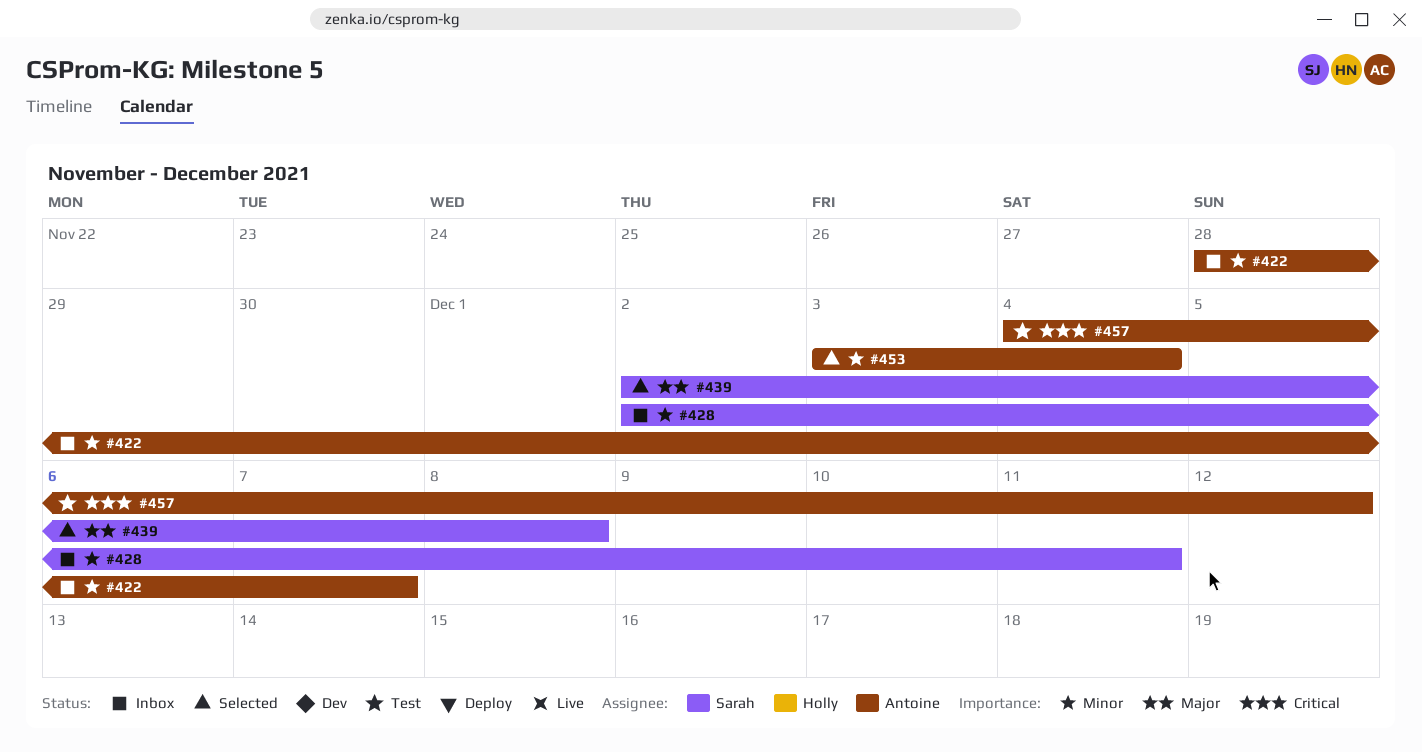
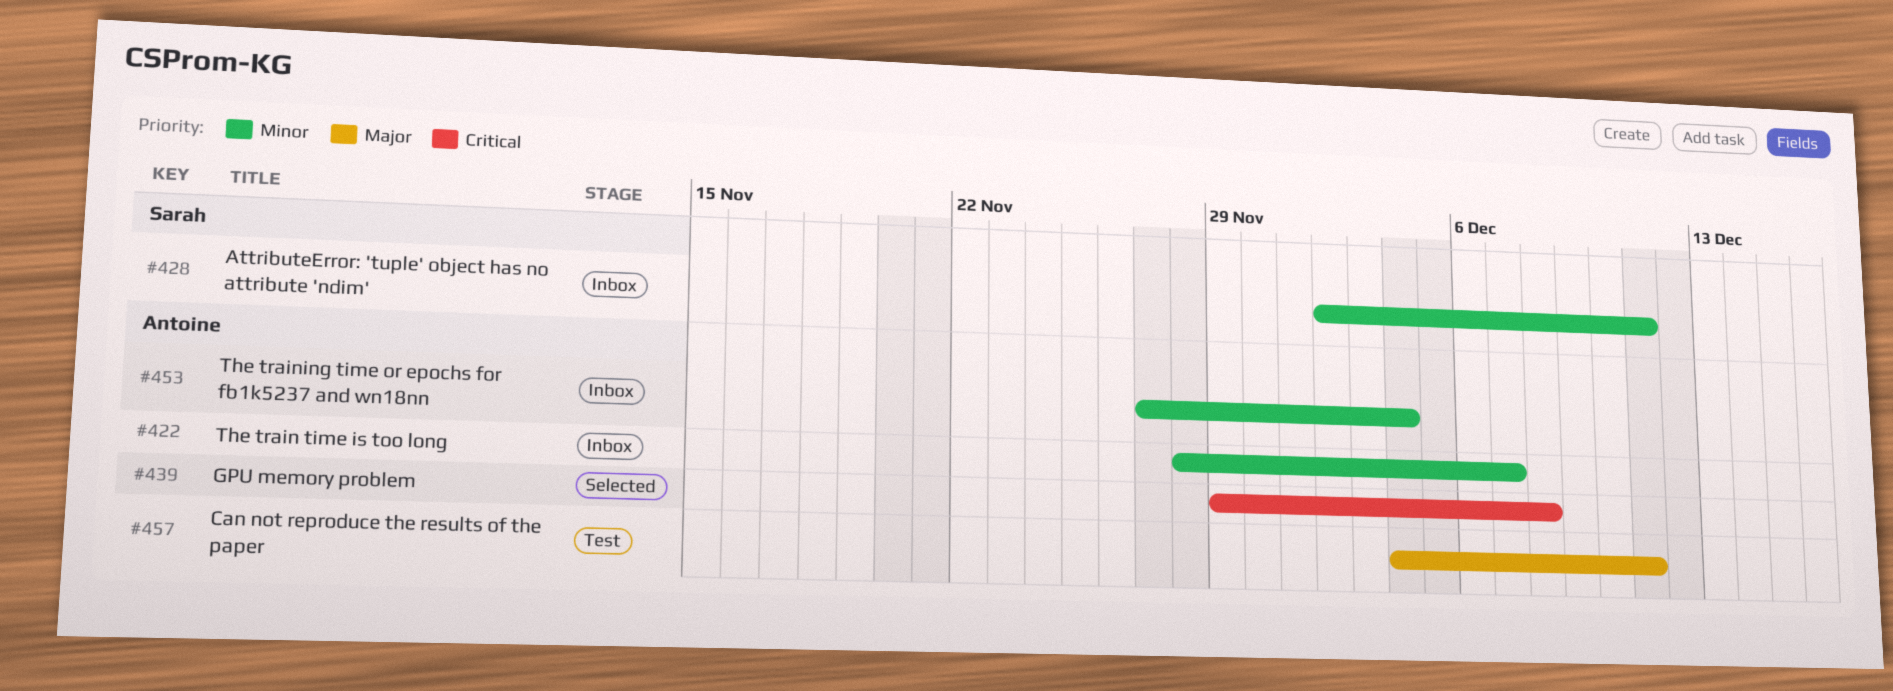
#439, owner: Sarah -> Antoine
#439, priority: Major -> Critical
#439, start: Dec 2 -> Nov 29
#453, status: Selected -> Inbox
#453, start: Dec 3 -> Nov 27
#457, priority: Critical -> Major
#457, due: Dec 12 -> Dec 11

